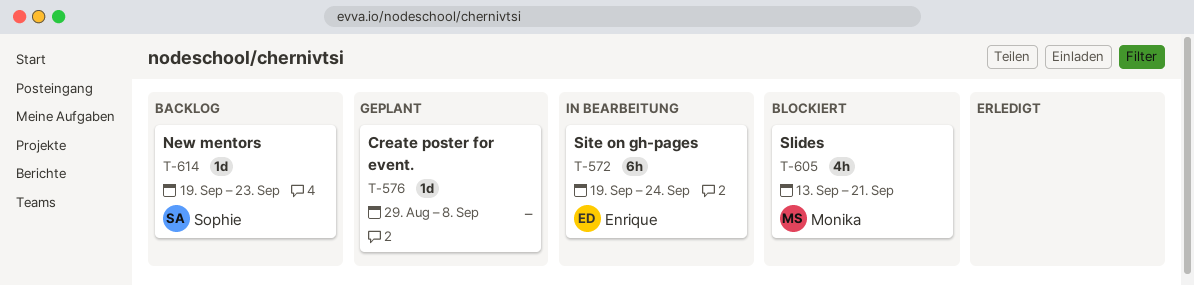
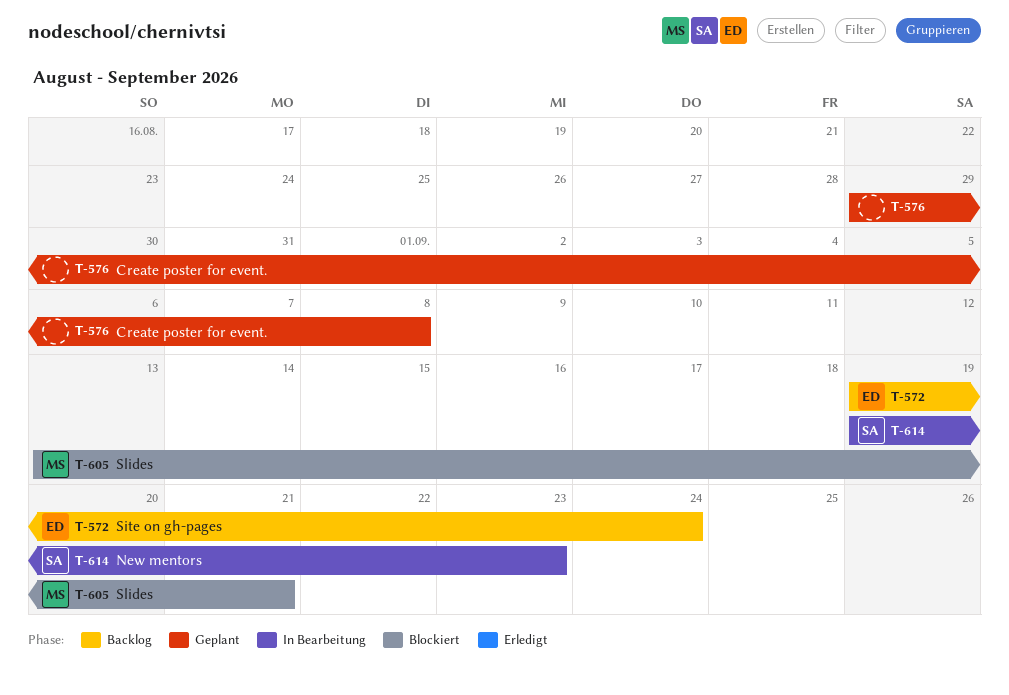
T-572, status: In Bearbeitung -> Backlog
T-614, status: Backlog -> In Bearbeitung

